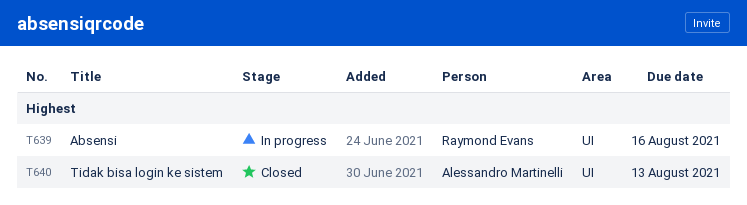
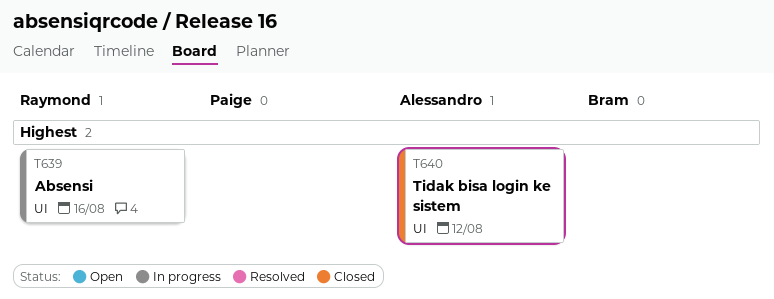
T640, due: Aug 13 -> Aug 12

